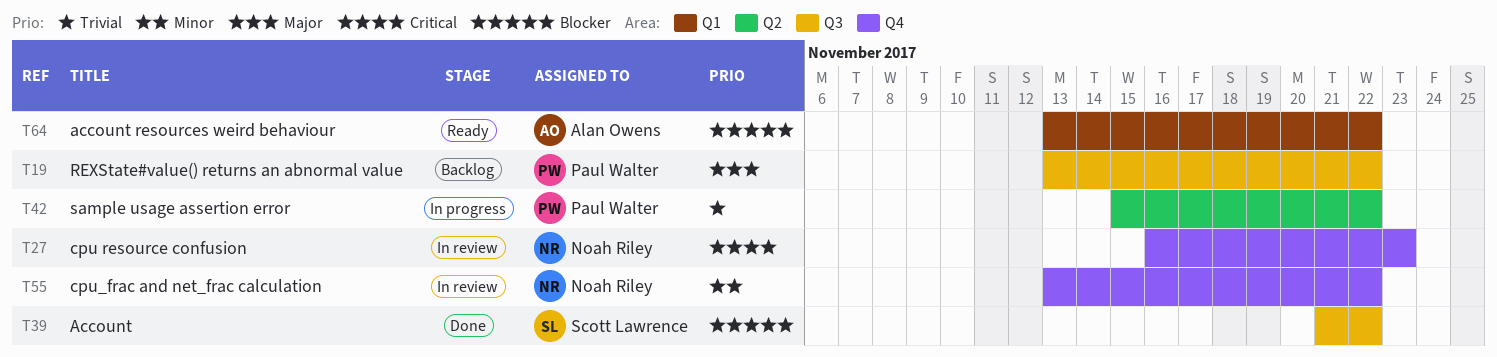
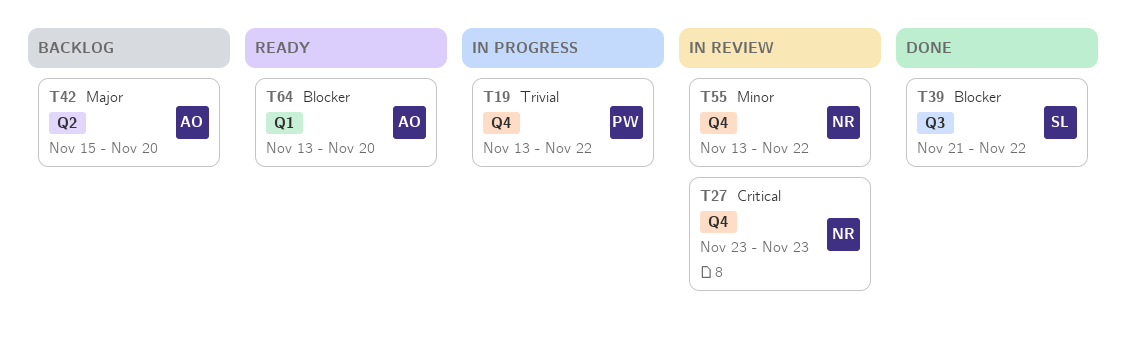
T19, status: Backlog -> In progress
T19, priority: Major -> Trivial
T19, label: Q3 -> Q4
T27, start: Nov 16 -> Nov 23
T42, status: In progress -> Backlog
T42, owner: Paul Walter -> Alan Owens
T42, priority: Trivial -> Major
T42, due: Nov 22 -> Nov 20
T64, due: Nov 22 -> Nov 20

